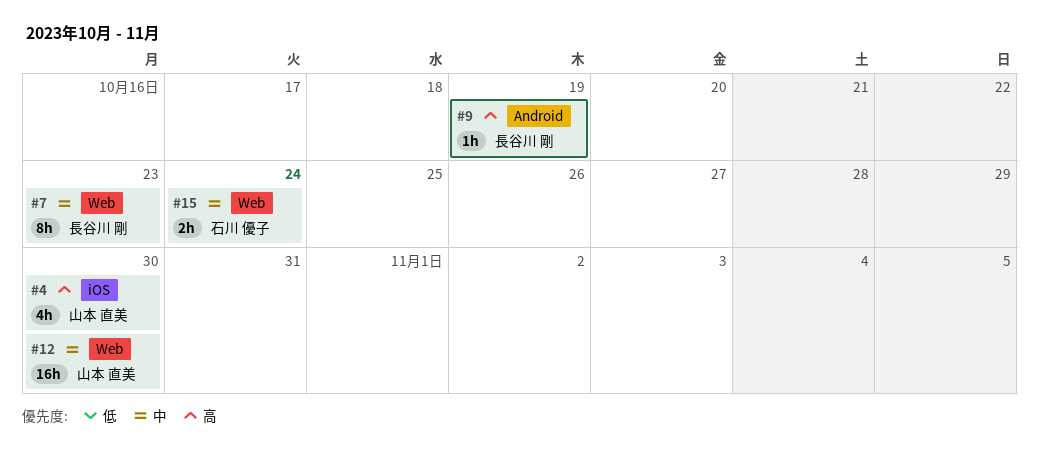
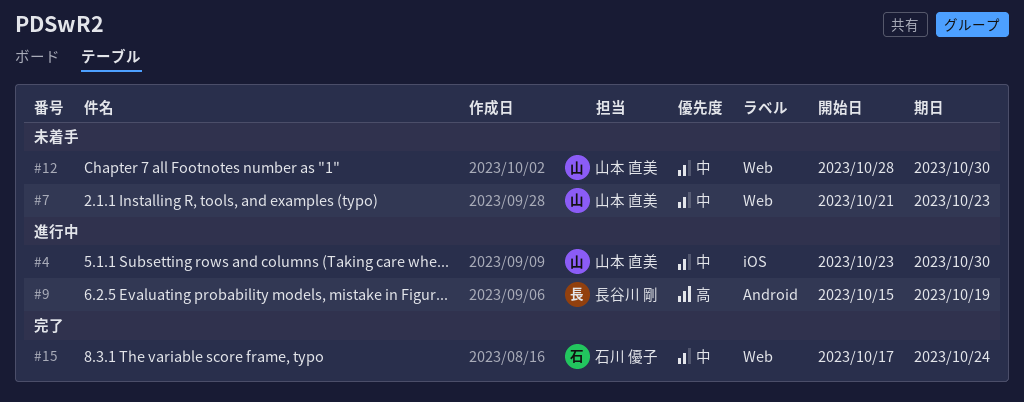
#4, priority: 高 -> 中
#7, owner: 長谷川 剛 -> 山本 直美

